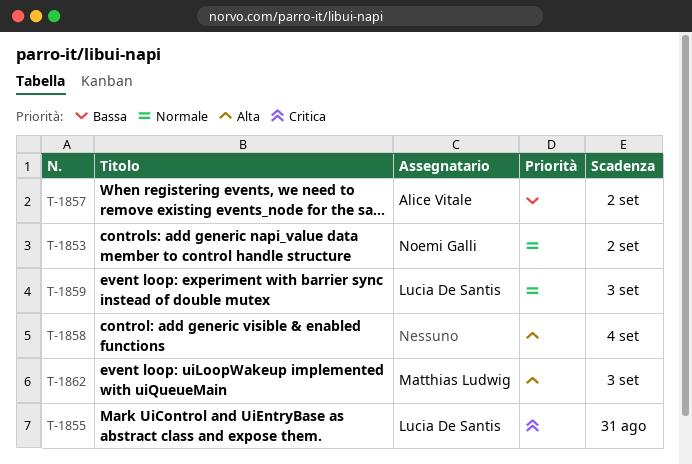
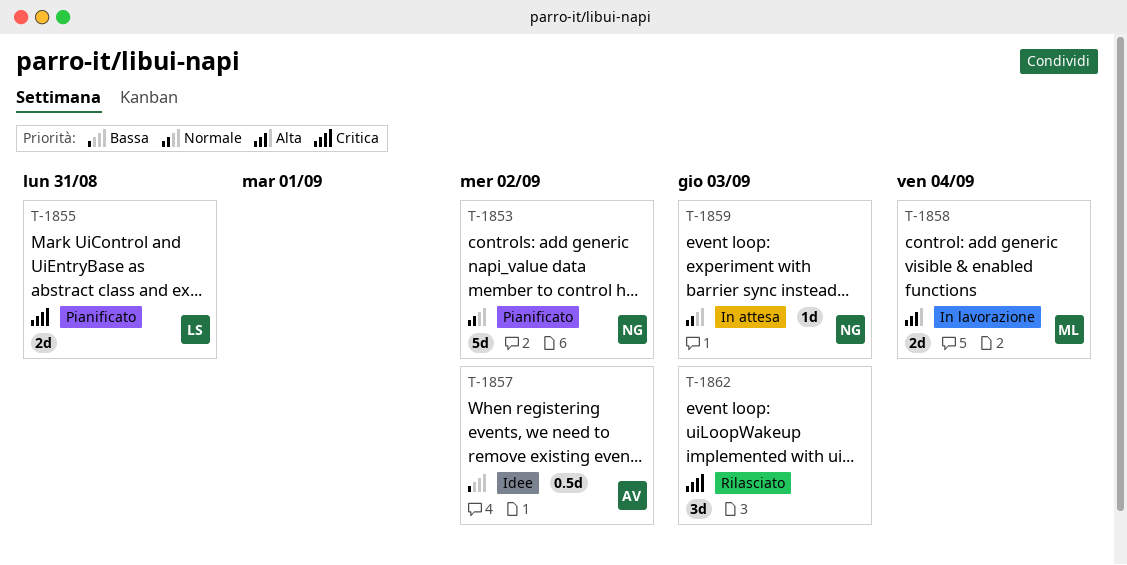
T-1858, owner: none -> Matthias Ludwig
T-1859, owner: Lucia De Santis -> Noemi Galli
T-1862, owner: Matthias Ludwig -> none
T-1862, priority: Alta -> Critica

